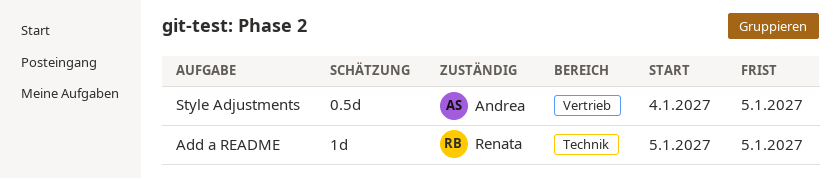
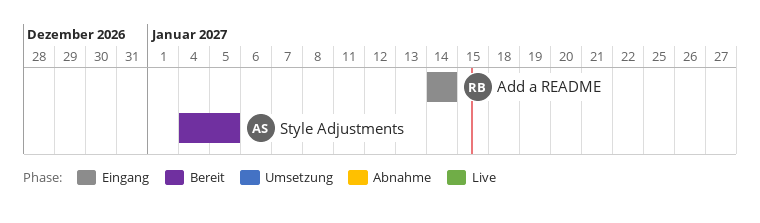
Add a README, start: Jan 5 -> Jan 14
Add a README, due: Jan 5 -> Jan 14

